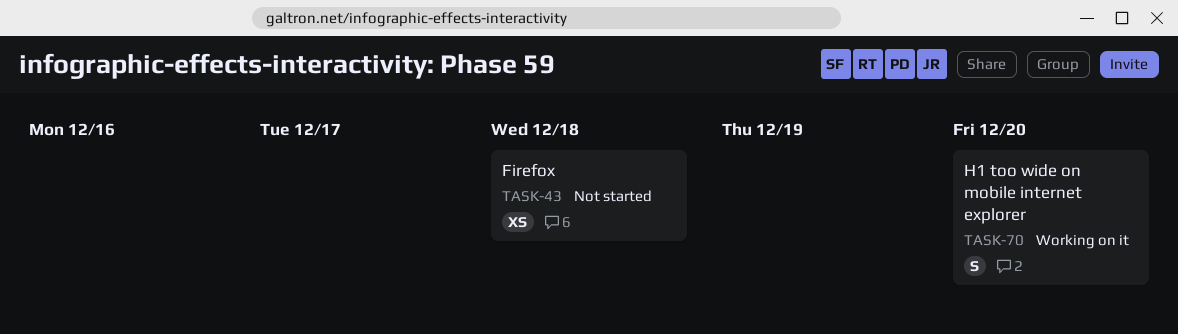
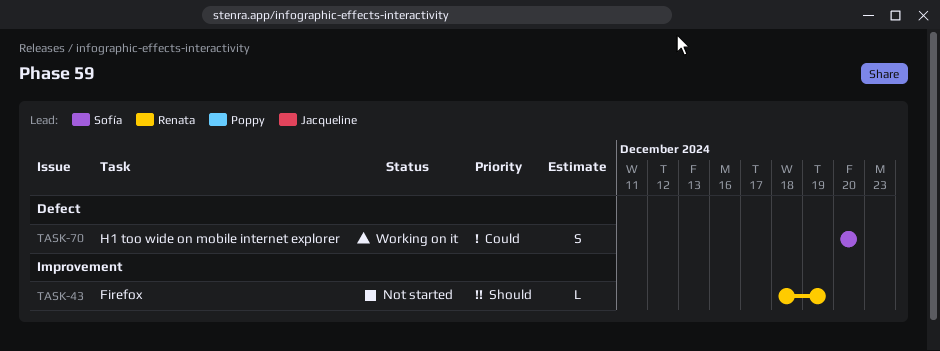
TASK-43, estimate: XS -> L
TASK-43, due: Dec 18 -> Dec 19

